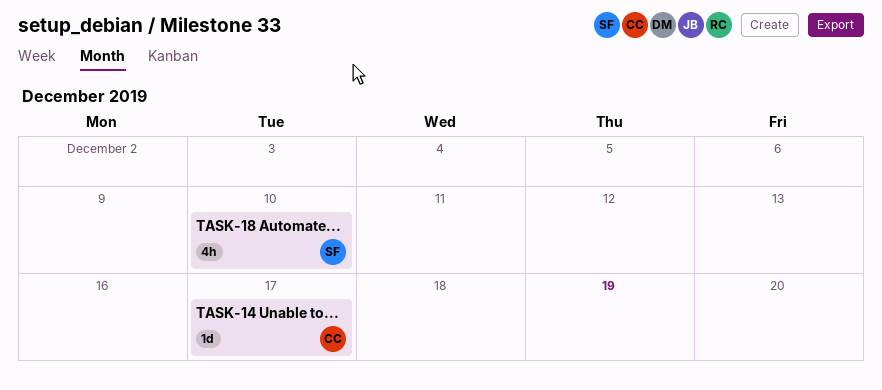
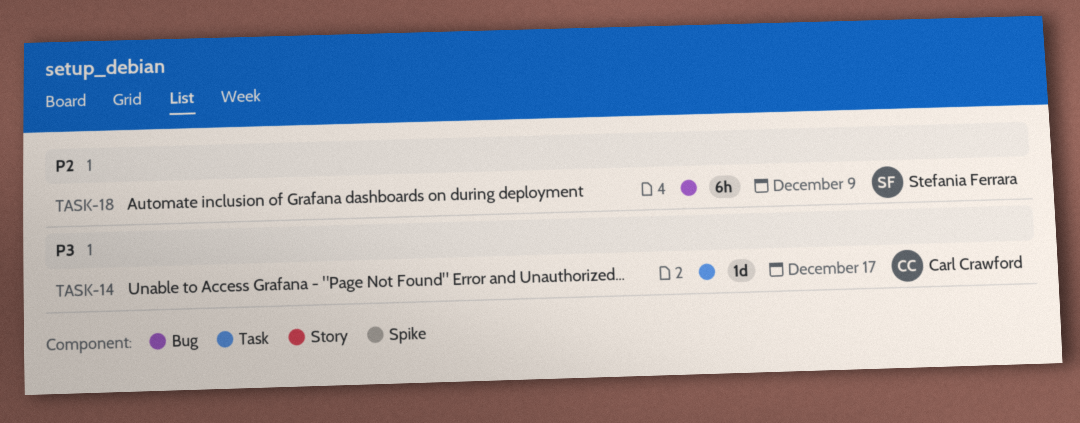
TASK-18, estimate: 4h -> 6h
TASK-18, due: Dec 10 -> Dec 9

